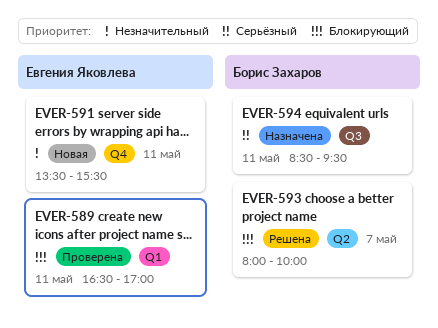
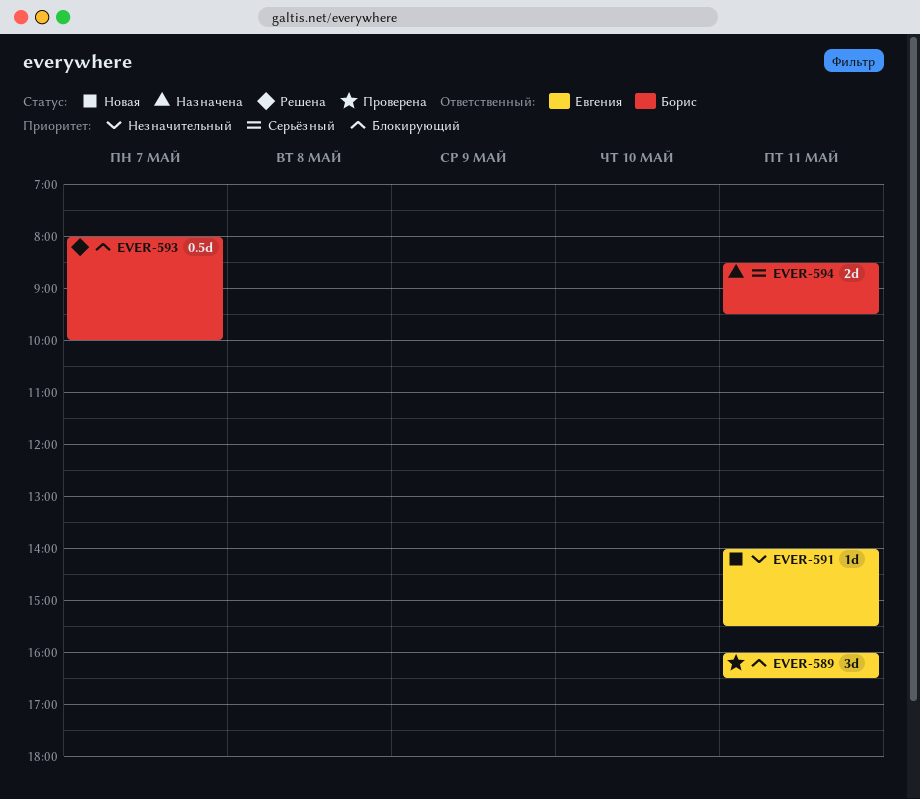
EVER-589, begins: 16:30 -> 16:00
EVER-589, ends: 17:00 -> 16:30
EVER-591, begins: 13:30 -> 14:00

